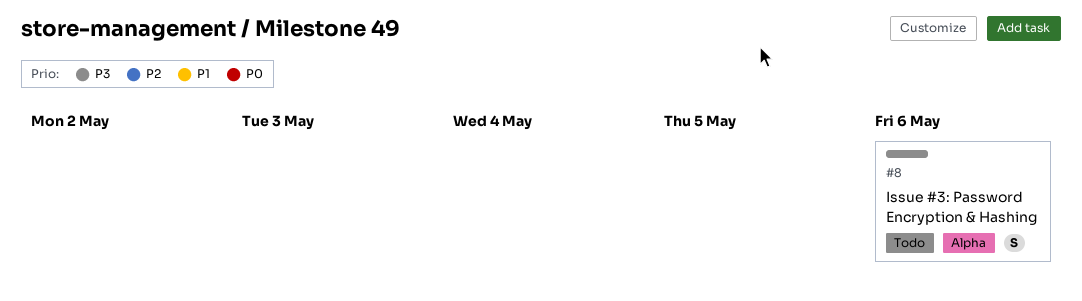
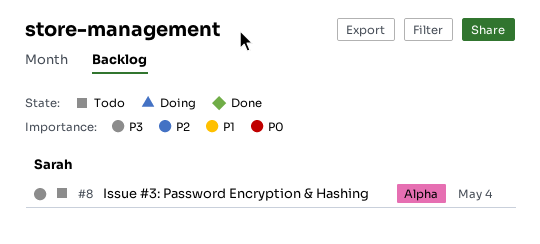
#8, due: May 6 -> May 4

